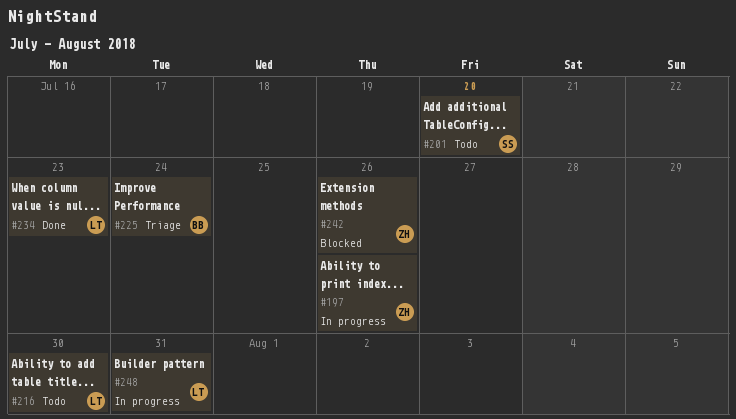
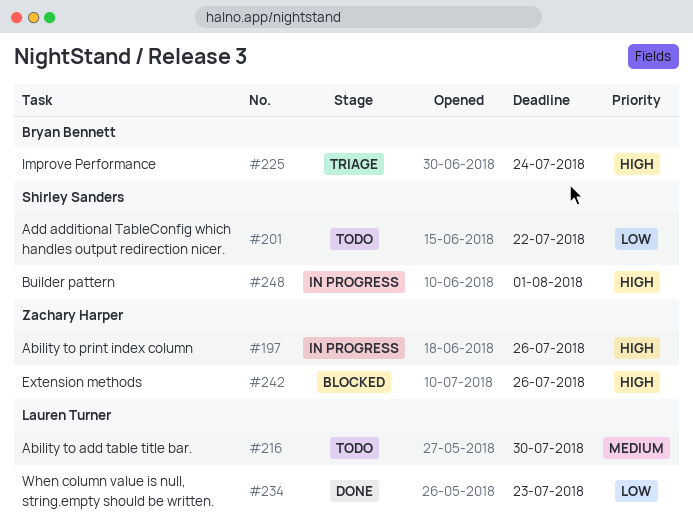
#201, due: Jul 20 -> Jul 22
#248, owner: Lauren Turner -> Shirley Sanders
#248, due: Jul 31 -> Aug 1

